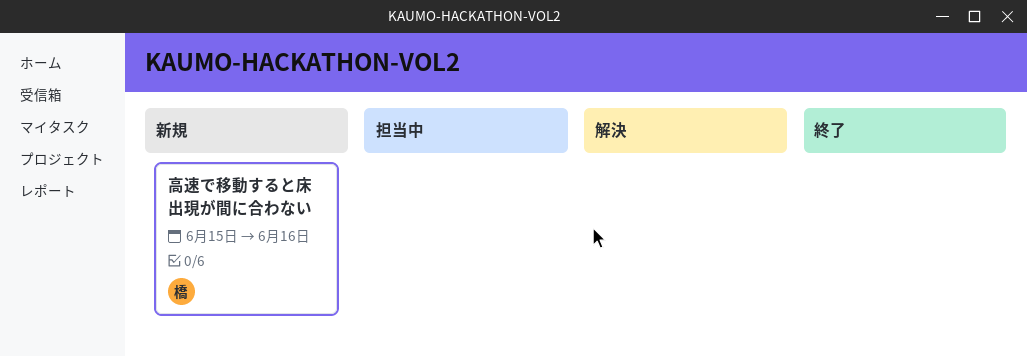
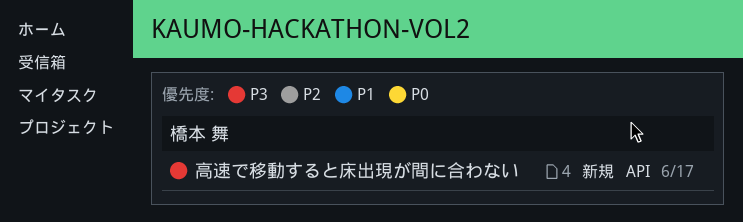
高速で移動すると床出現が間に合わない, due: Jun 16 -> Jun 17

